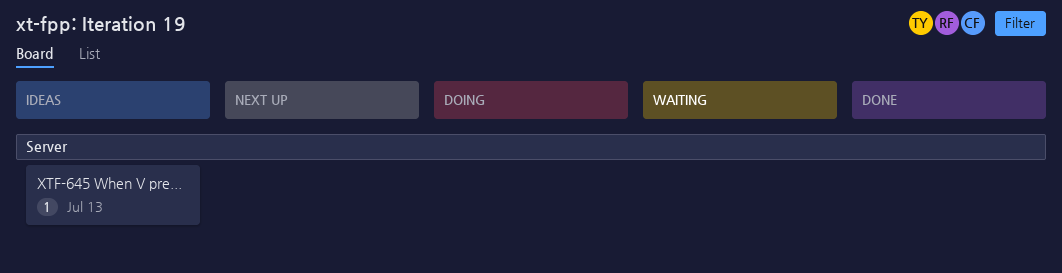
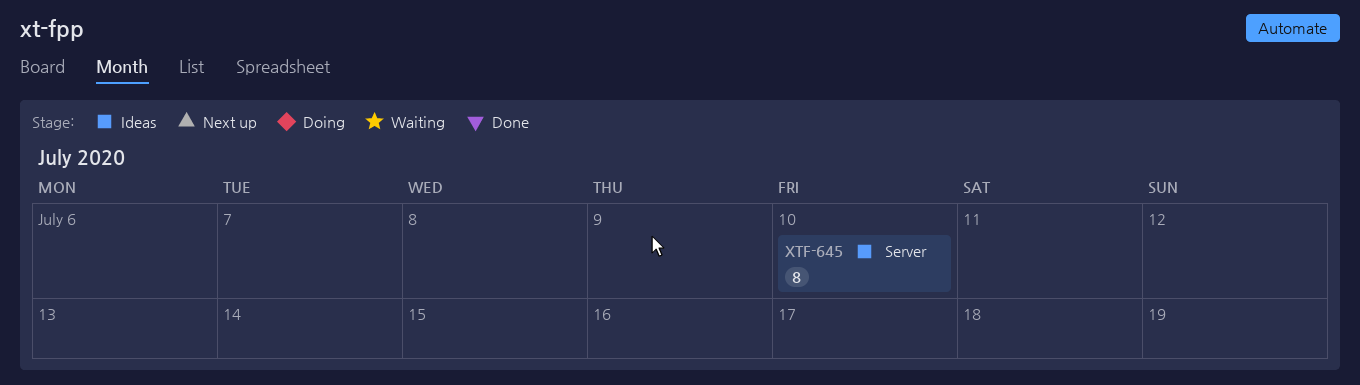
XTF-645, estimate: 1 -> 8
XTF-645, due: Jul 13 -> Jul 10

